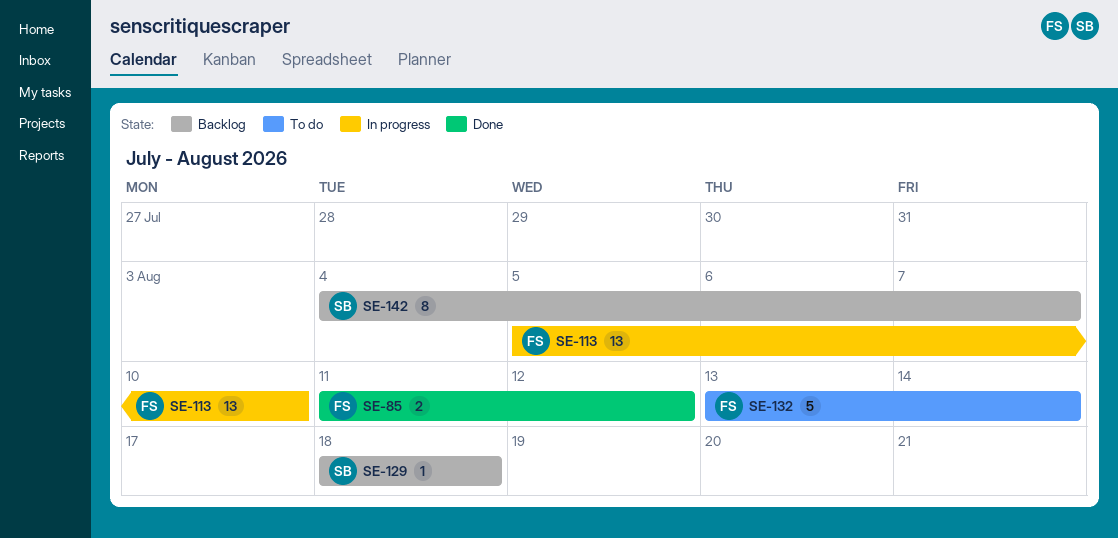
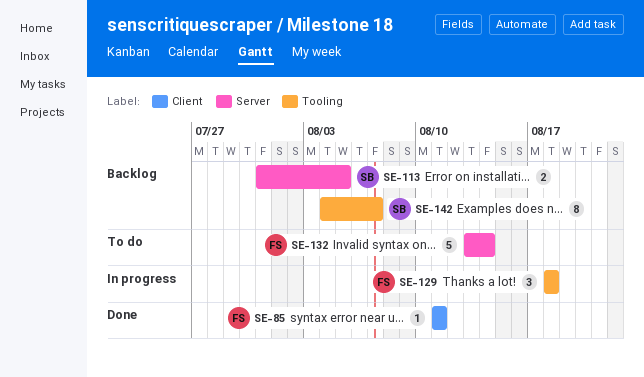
SE-85, estimate: 2 -> 1
SE-85, due: Aug 12 -> Aug 11
SE-113, status: In progress -> Backlog
SE-113, owner: FS -> SB
SE-113, estimate: 13 -> 2
SE-113, start: Aug 5 -> Jul 31
SE-113, due: Aug 10 -> Aug 5
SE-129, status: Backlog -> In progress
SE-129, owner: SB -> FS
SE-129, estimate: 1 -> 3

